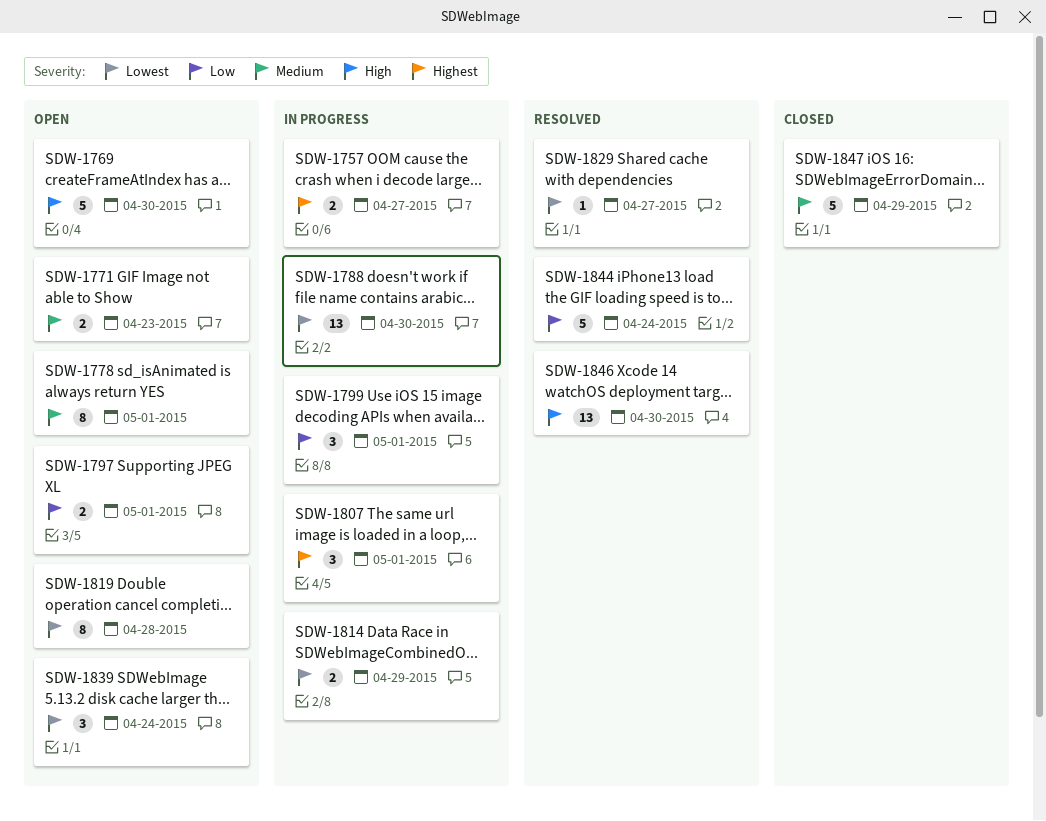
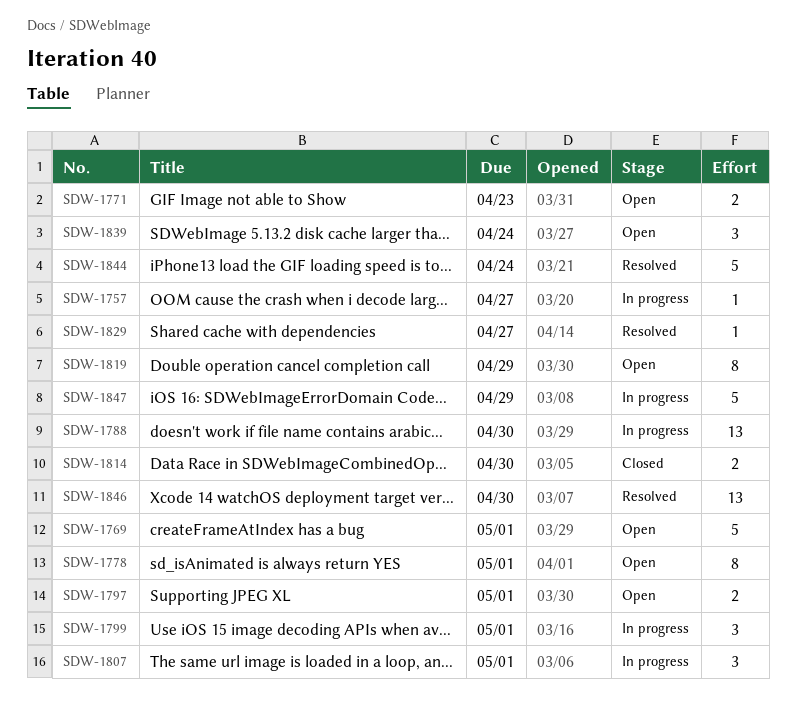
SDW-1757, estimate: 2 -> 1
SDW-1769, due: Apr 30 -> May 1
SDW-1814, status: In progress -> Closed
SDW-1814, due: Apr 29 -> Apr 30
SDW-1819, due: Apr 28 -> Apr 29
SDW-1847, status: Closed -> In progress

